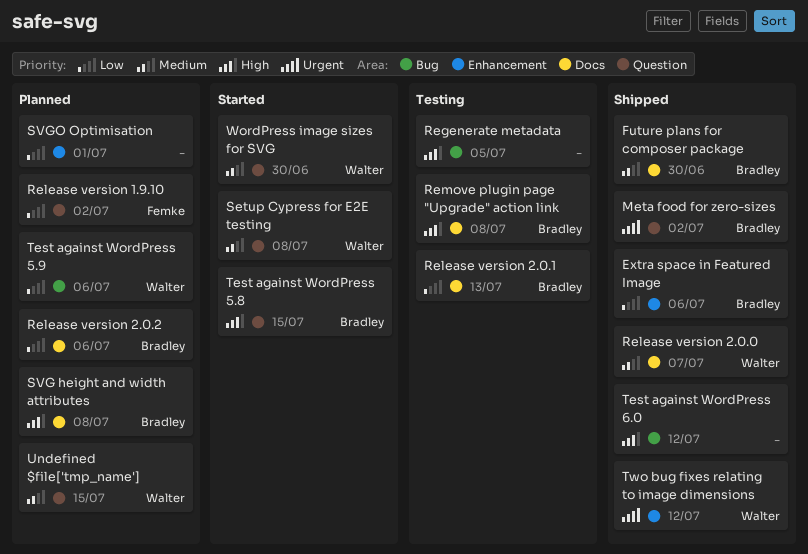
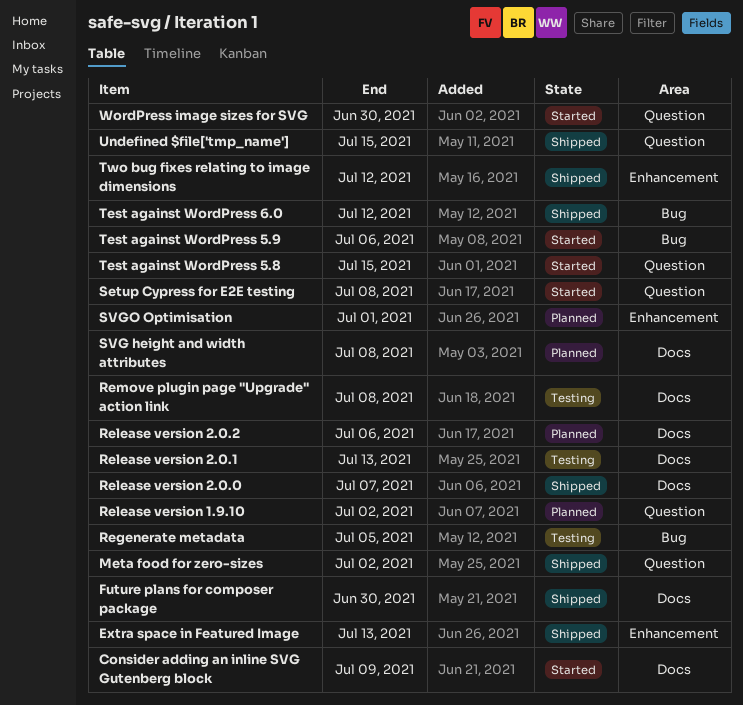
Consider adding an inline SVG Gutenberg block: none -> present
Extra space in Featured Image, due: Jul 6 -> Jul 13
Test against WordPress 5.9, status: Planned -> Started
Undefined $file['tmp_name'], status: Planned -> Shipped

